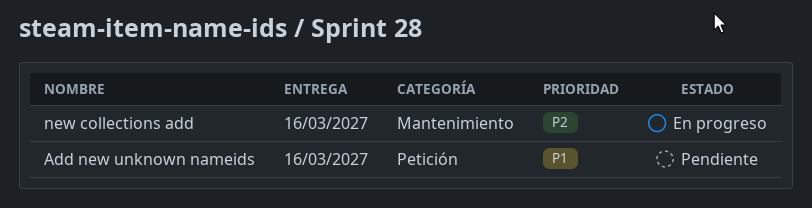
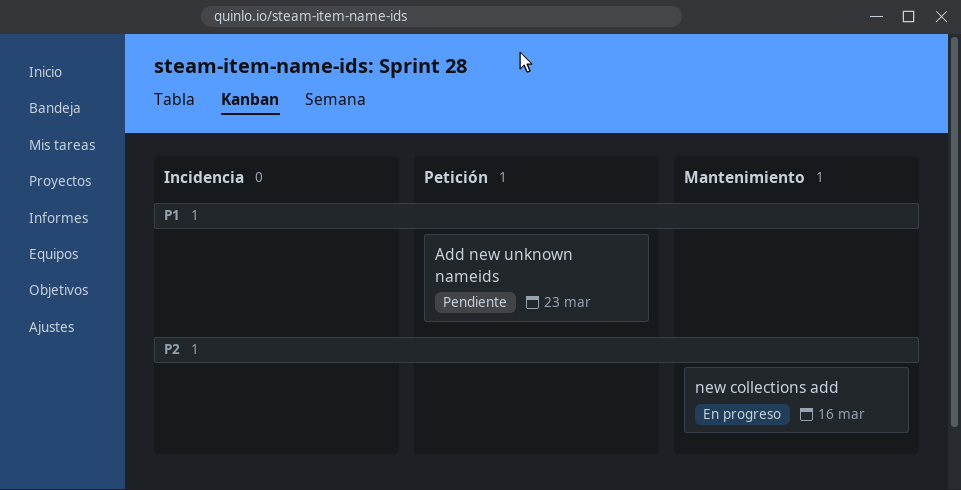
Add new unknown nameids, due: Mar 16 -> Mar 23

